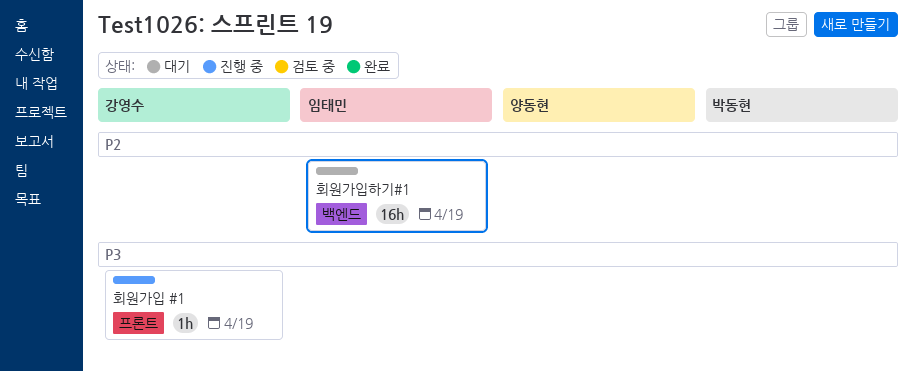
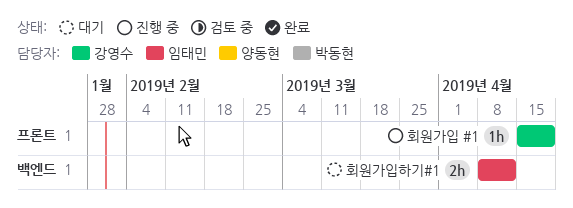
회원가입하기#1, estimate: 16h -> 2h
회원가입하기#1, due: Apr 19 -> Apr 12

